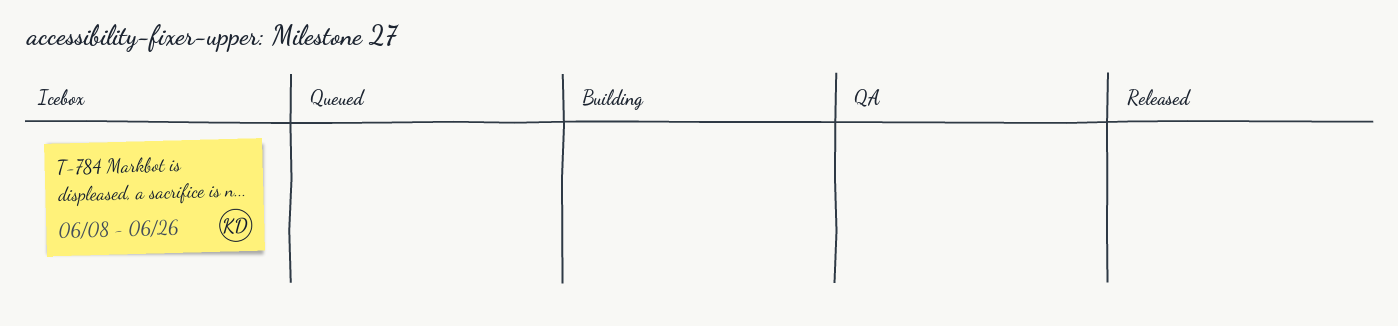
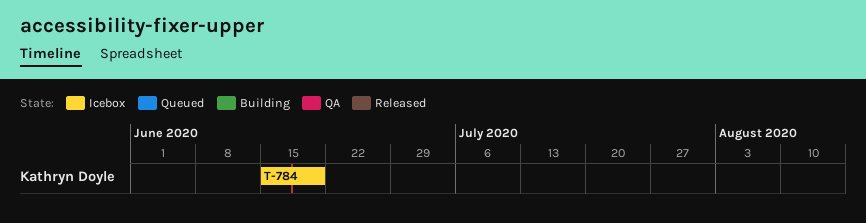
T-784, start: Jun 8 -> Jun 15
T-784, due: Jun 26 -> Jun 19

